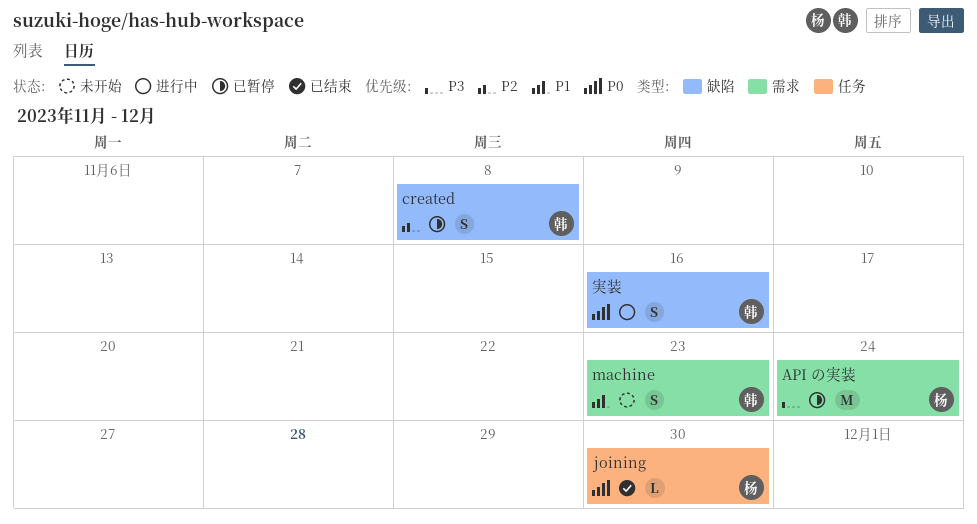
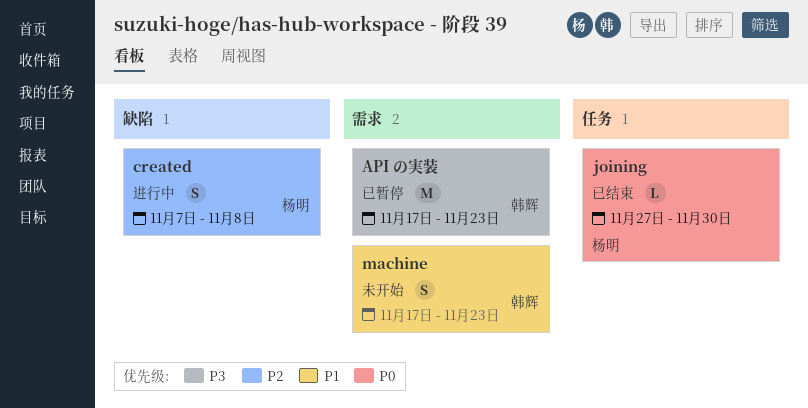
API の実装, owner: 杨明 -> 韩辉
API の実装, due: Nov 24 -> Nov 23
created, status: 已暂停 -> 进行中
created, owner: 韩辉 -> 杨明
実装: present -> none

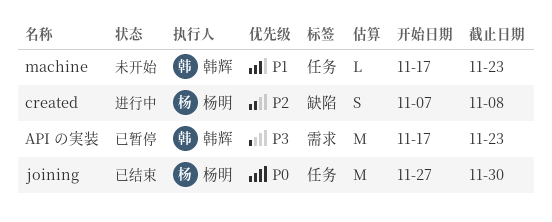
joining, estimate: L -> M
machine, label: 需求 -> 任务
machine, estimate: S -> L

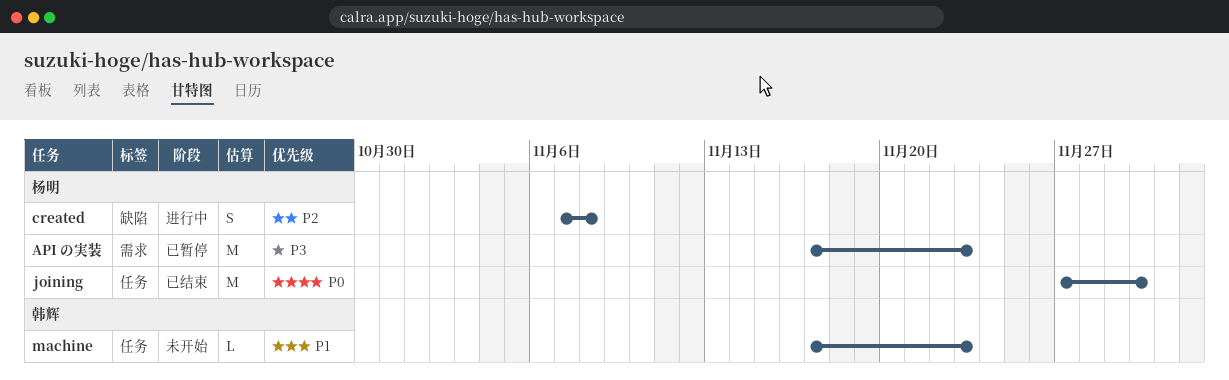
API の実装, owner: 韩辉 -> 杨明

